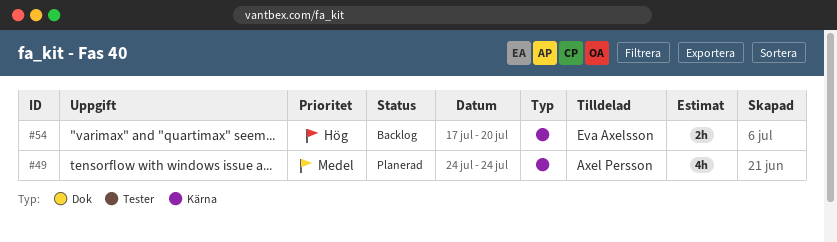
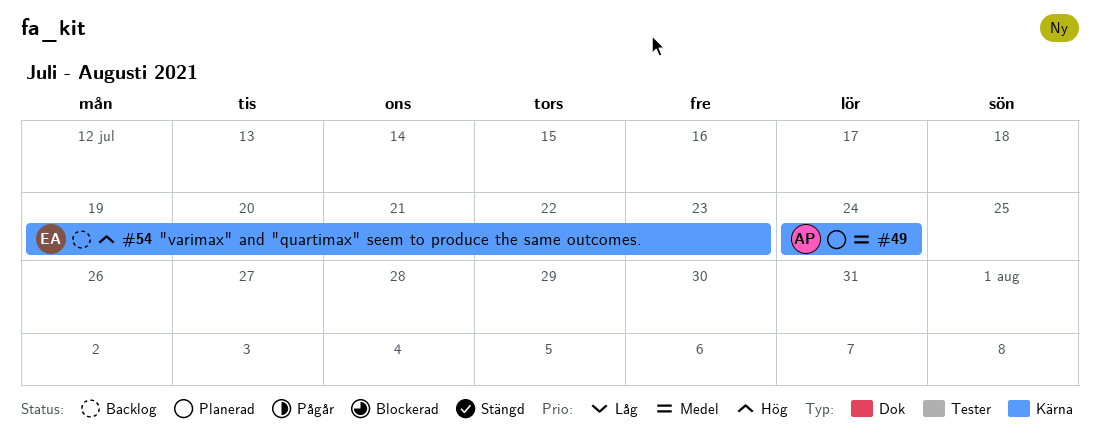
#54, start: Jul 17 -> Jul 19
#54, due: Jul 20 -> Jul 23

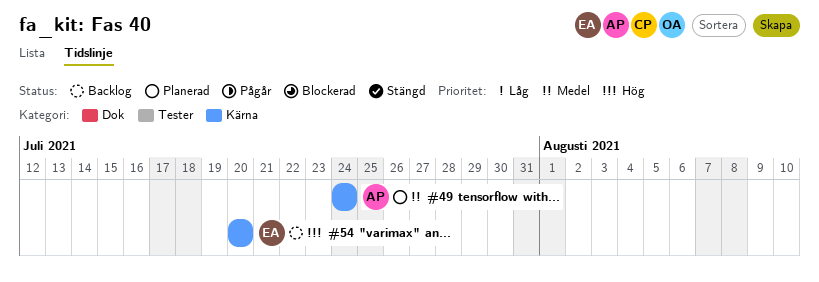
#54, start: Jul 19 -> Jul 20
#54, due: Jul 23 -> Jul 20

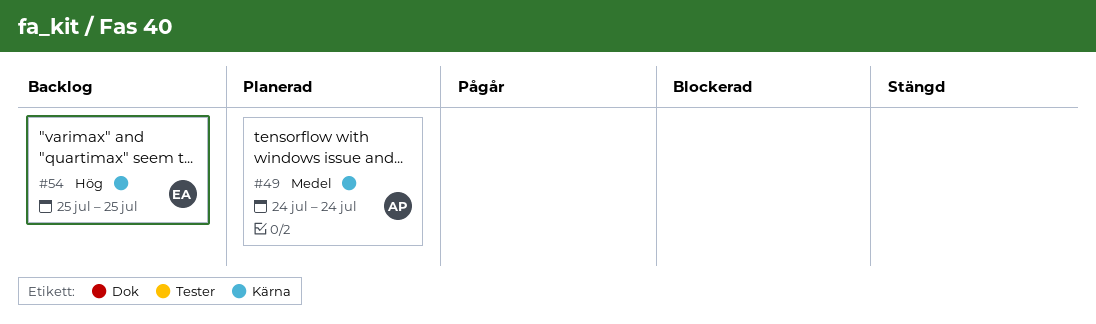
#54, start: Jul 20 -> Jul 25
#54, due: Jul 20 -> Jul 25

